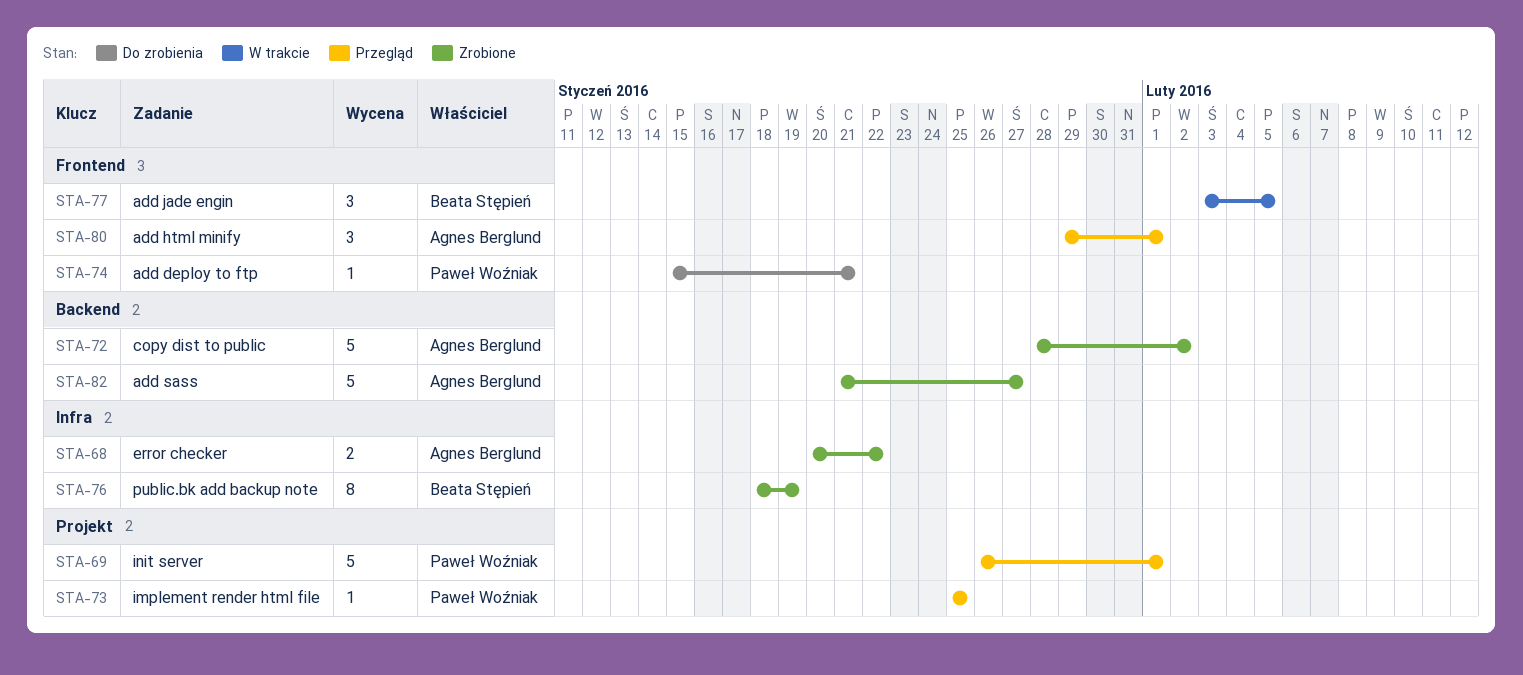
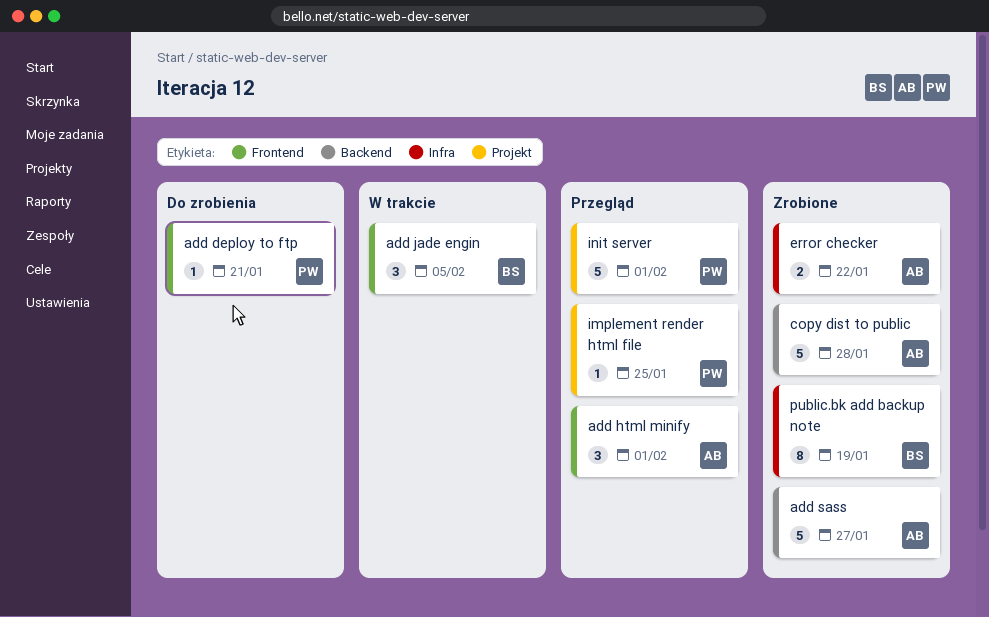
copy dist to public, due: Feb 2 -> Jan 28

